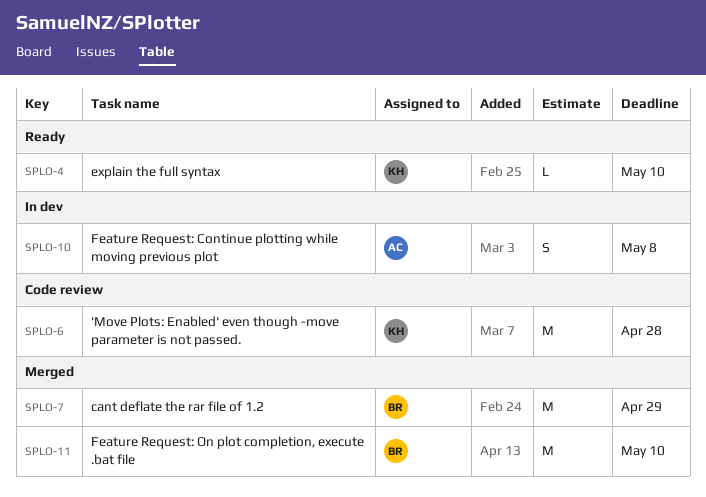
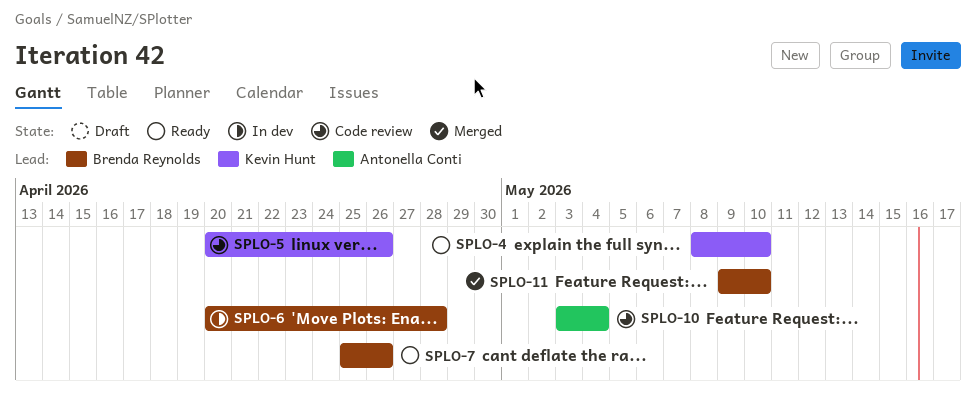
SPLO-5: none -> present
SPLO-6, status: Code review -> In dev
SPLO-6, owner: Kevin Hunt -> Brenda Reynolds
SPLO-7, status: Merged -> Ready
SPLO-7, due: Apr 29 -> Apr 26
SPLO-10, status: In dev -> Code review
SPLO-10, due: May 8 -> May 4

